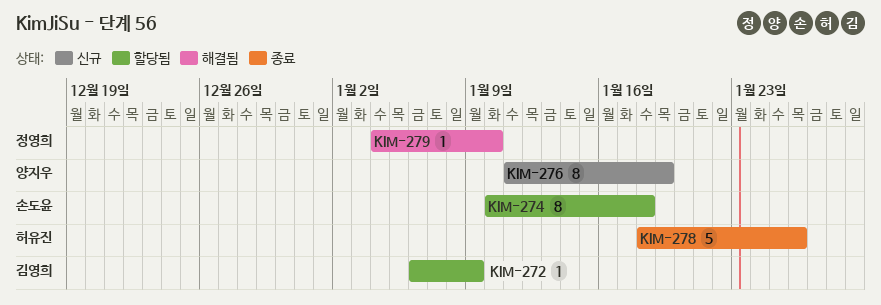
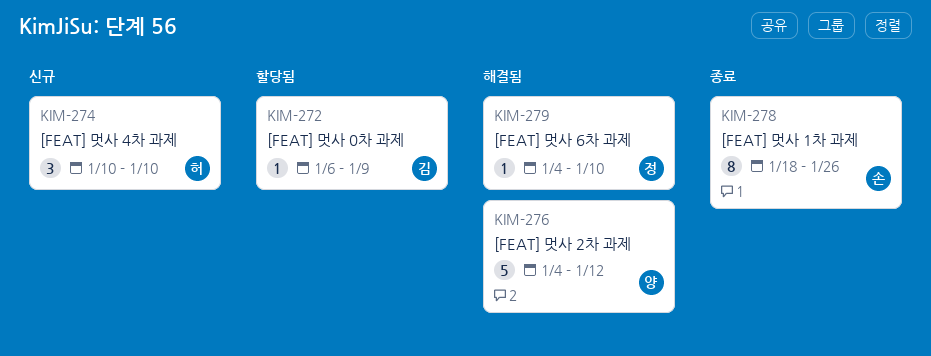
KIM-274, status: 할당됨 -> 신규
KIM-274, owner: 손도윤 -> 허유진
KIM-274, estimate: 8 -> 3
KIM-274, due: Jan 18 -> Jan 10
KIM-276, status: 신규 -> 해결됨
KIM-276, estimate: 8 -> 5
KIM-276, start: Jan 11 -> Jan 4
KIM-276, due: Jan 19 -> Jan 12
KIM-278, owner: 허유진 -> 손도윤
KIM-278, estimate: 5 -> 8

